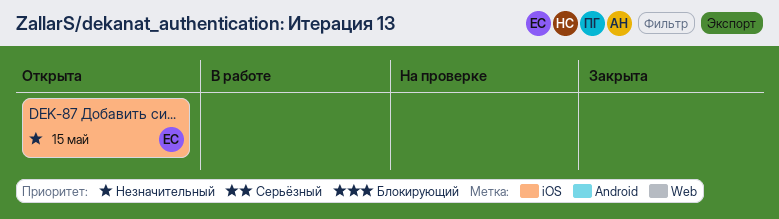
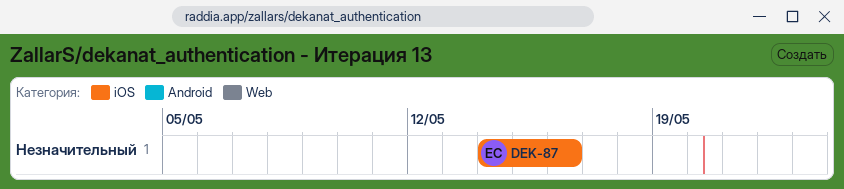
DEK-87, due: May 15 -> May 16

